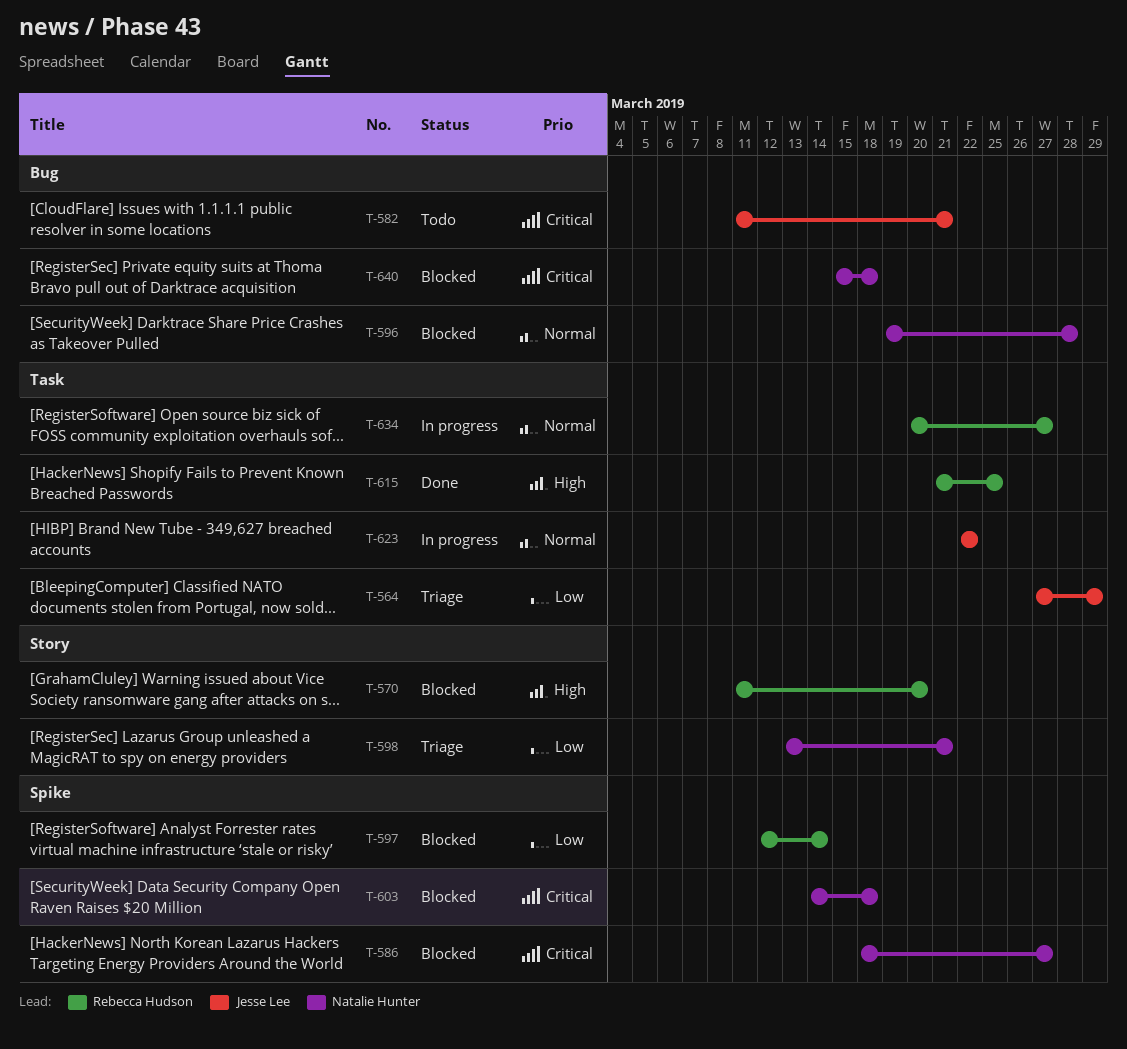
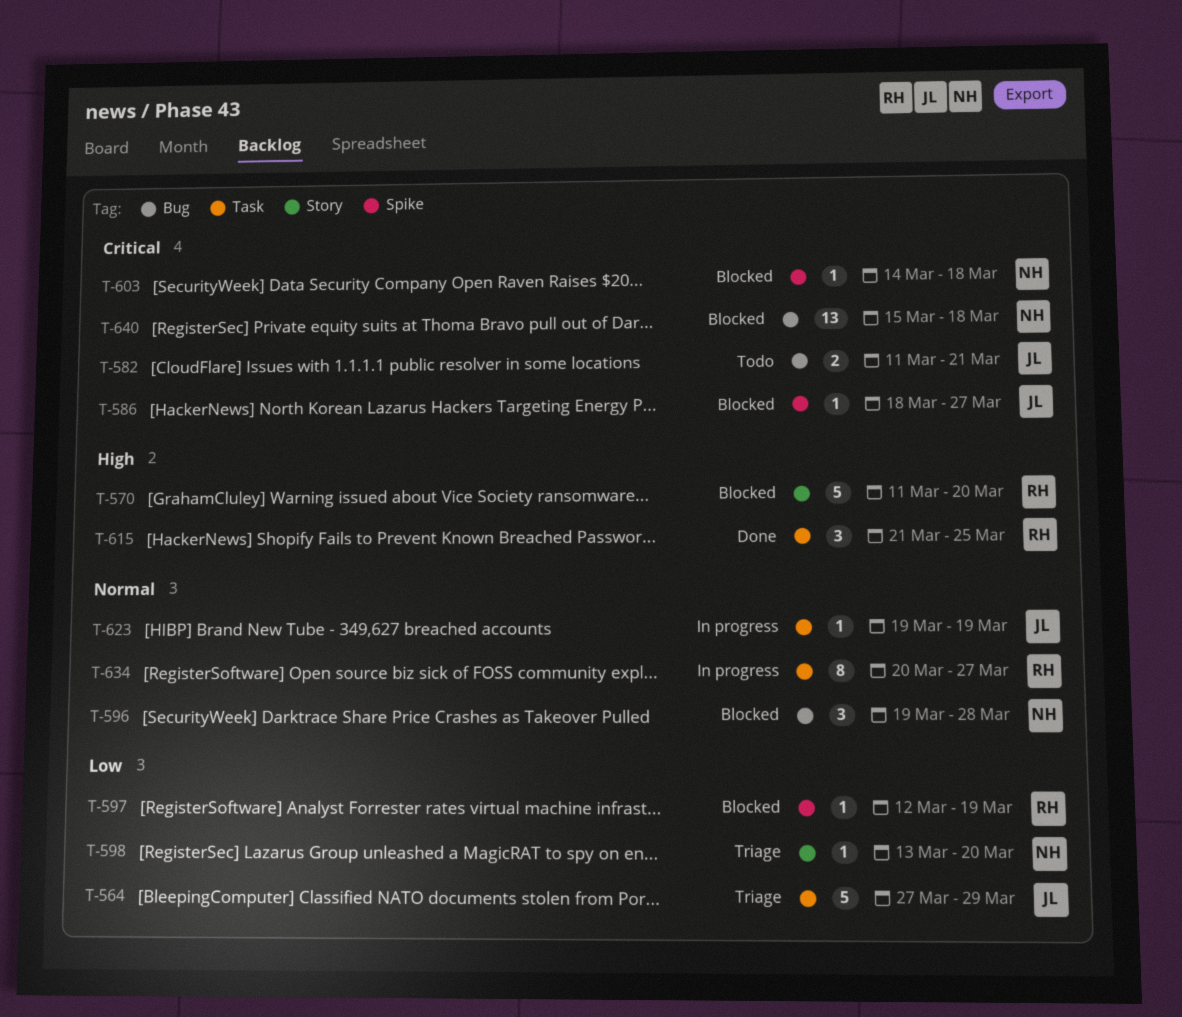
T-586, owner: Natalie Hunter -> Jesse Lee
T-597, due: Mar 14 -> Mar 19
T-598, due: Mar 21 -> Mar 20
T-623, start: Mar 22 -> Mar 19
T-623, due: Mar 22 -> Mar 19

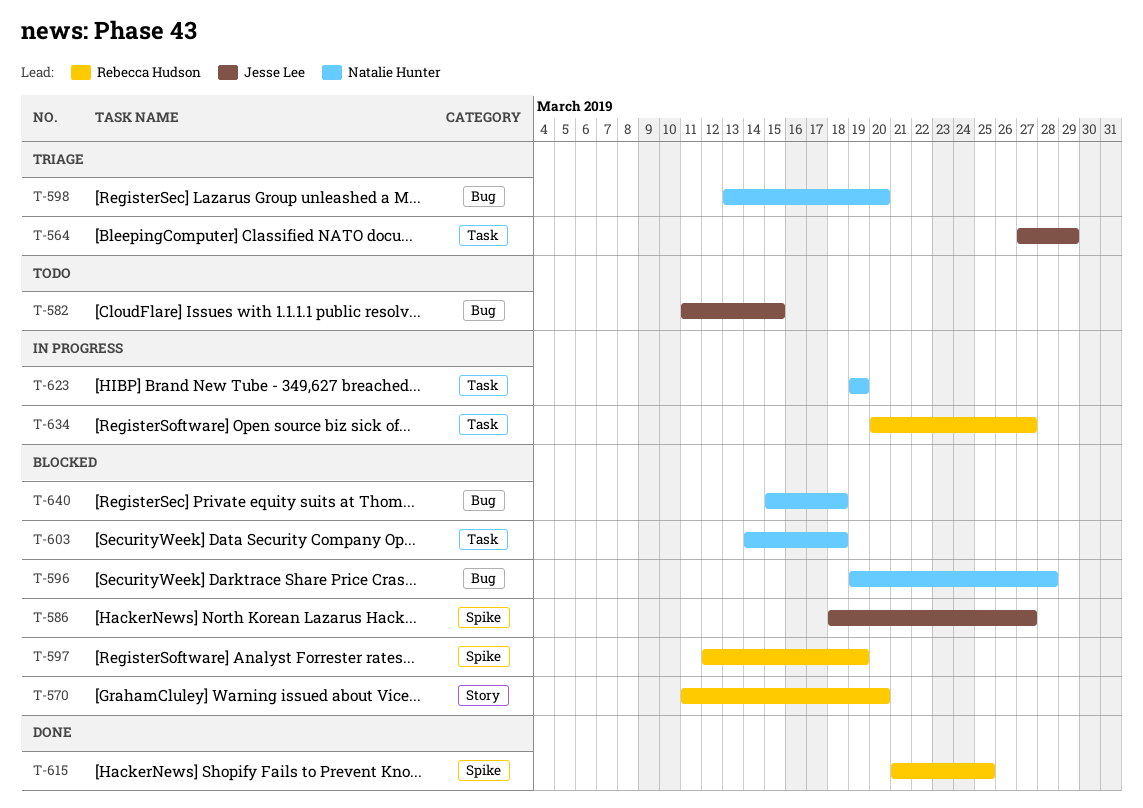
T-582, due: Mar 21 -> Mar 15
T-598, label: Story -> Bug
T-603, label: Spike -> Task
T-615, label: Task -> Spike
T-623, owner: Jesse Lee -> Natalie Hunter

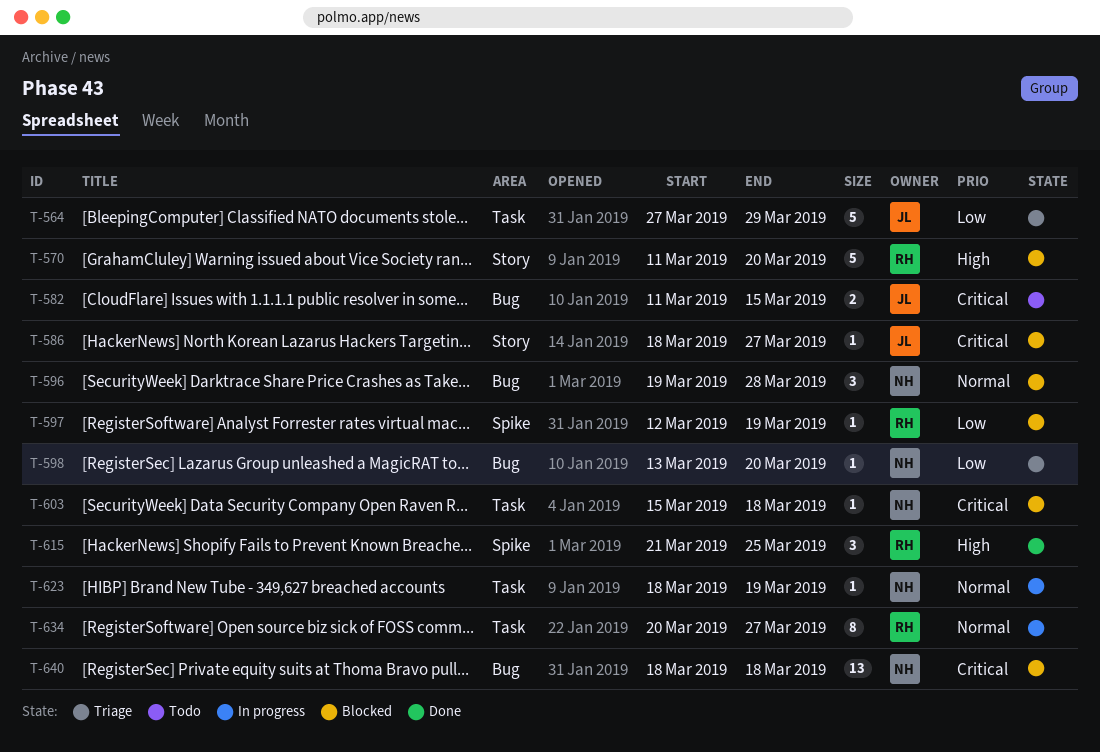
T-586, label: Spike -> Story
T-603, start: Mar 14 -> Mar 15
T-623, start: Mar 19 -> Mar 18
T-640, start: Mar 15 -> Mar 18

